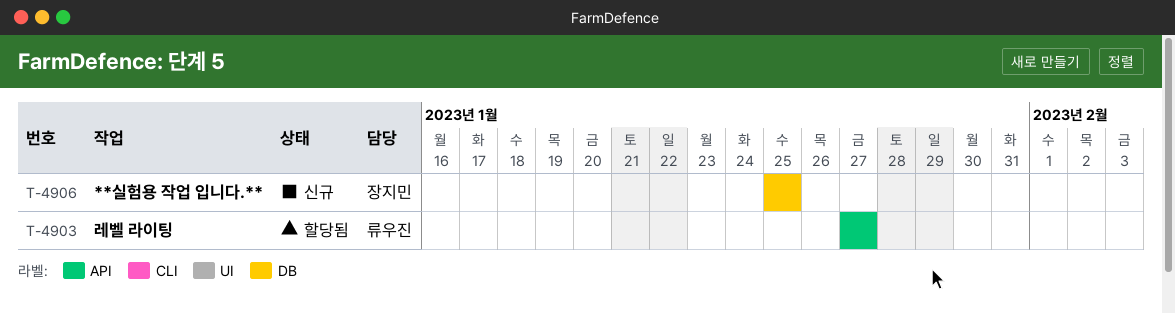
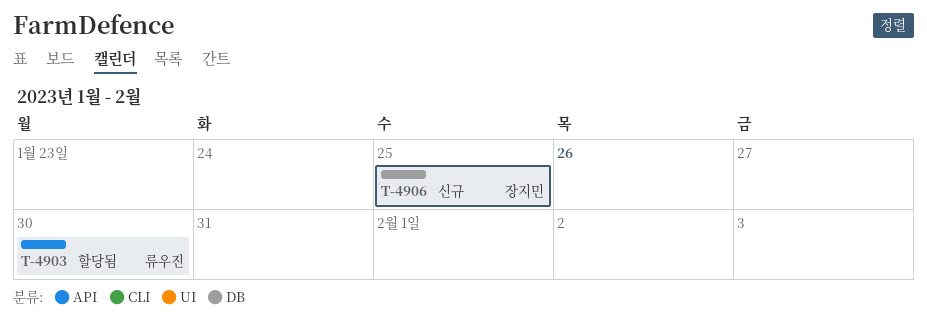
T-4903, due: Jan 27 -> Jan 30

